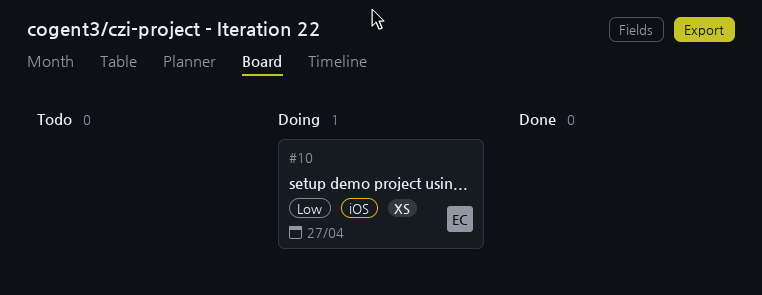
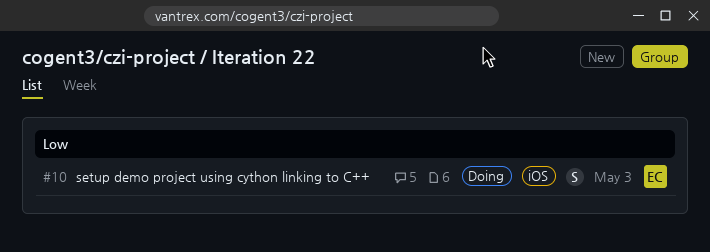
#10, estimate: XS -> S
#10, due: Apr 27 -> May 3

